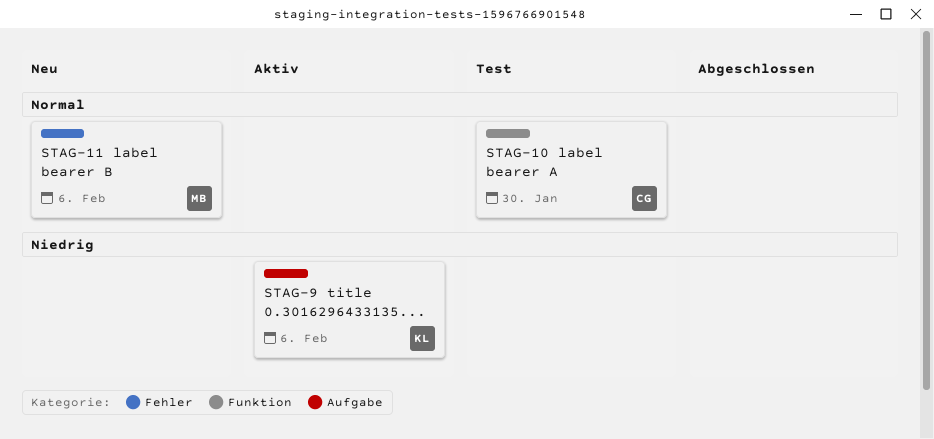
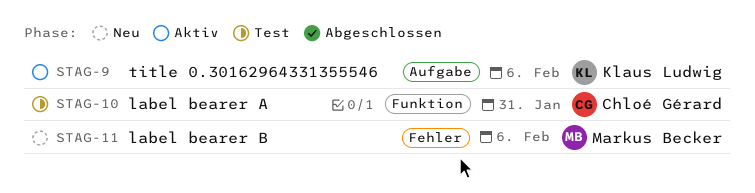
STAG-10, due: Jan 30 -> Jan 31

